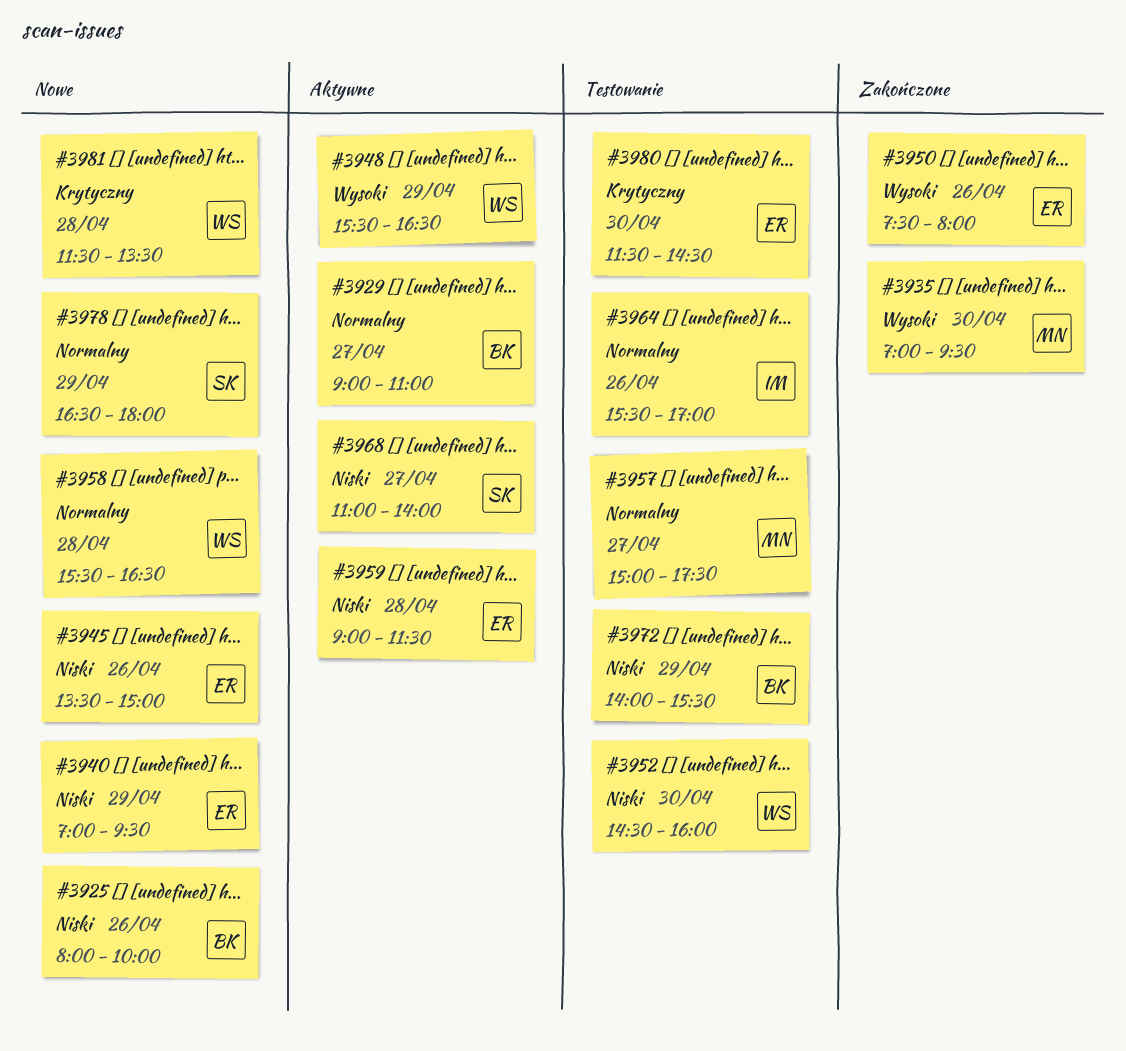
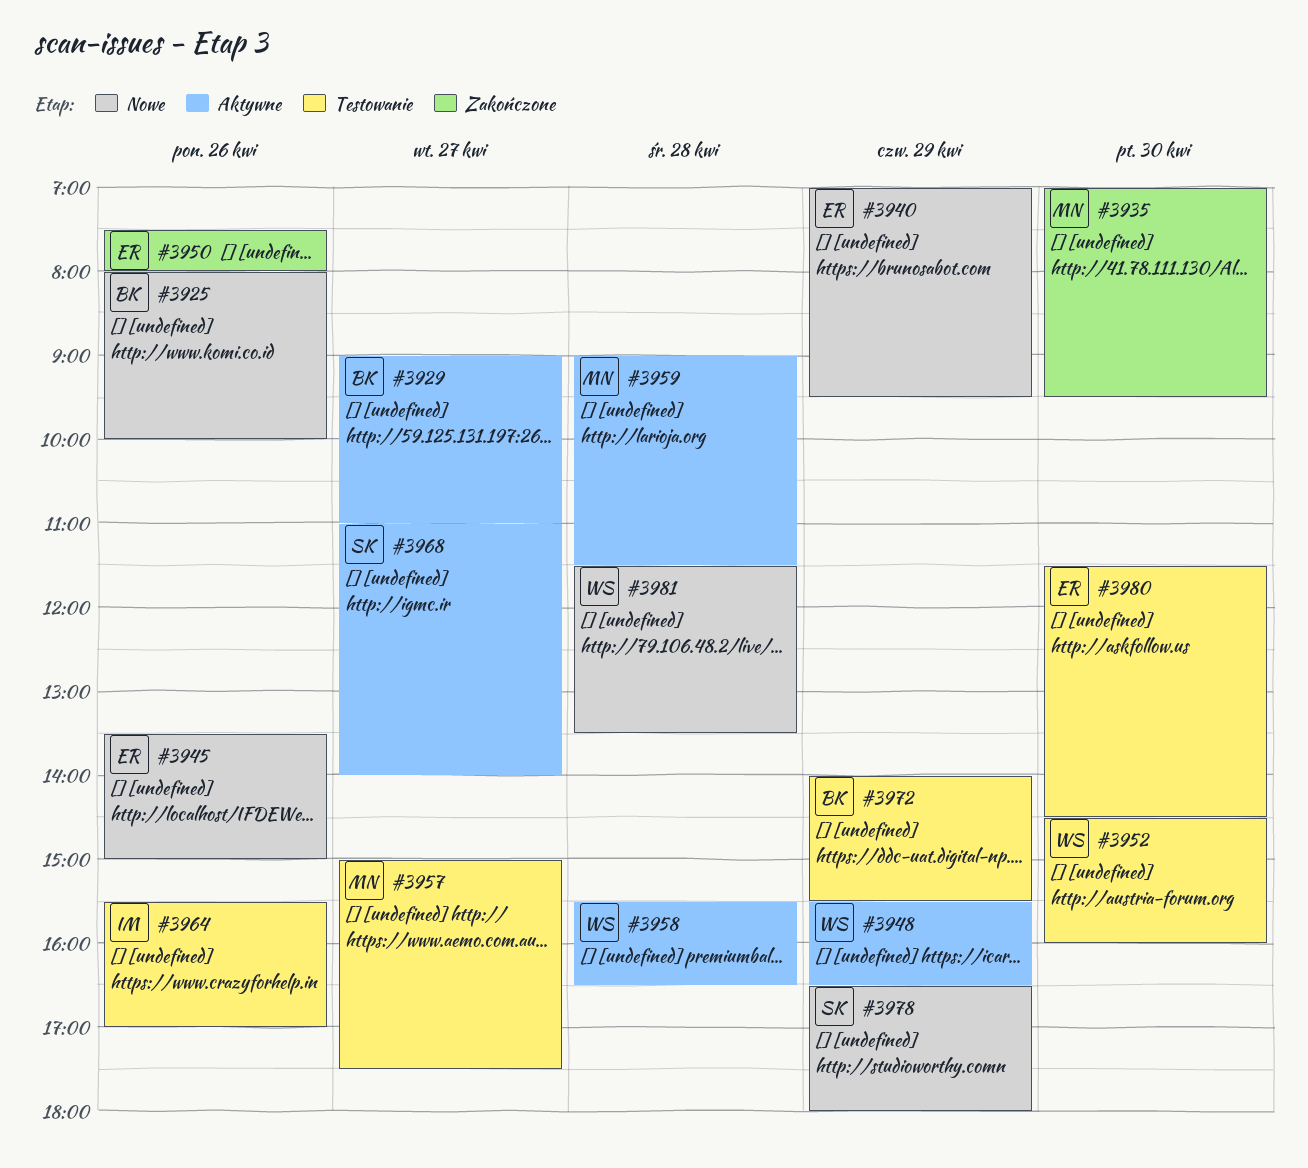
#3958, status: Nowe -> Aktywne
#3959, owner: ER -> MN

